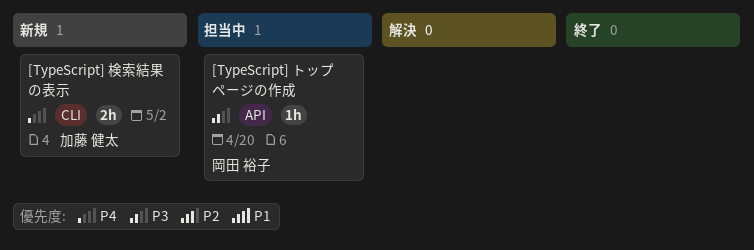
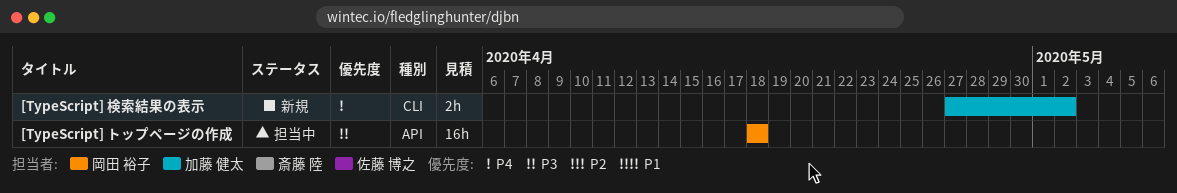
[TypeScript] トップページの作成, estimate: 1h -> 16h
[TypeScript] トップページの作成, due: Apr 20 -> Apr 18

